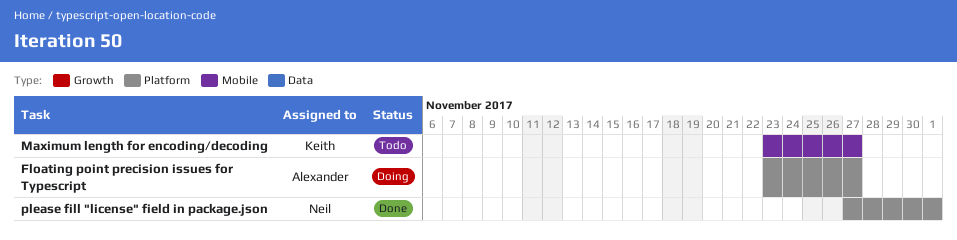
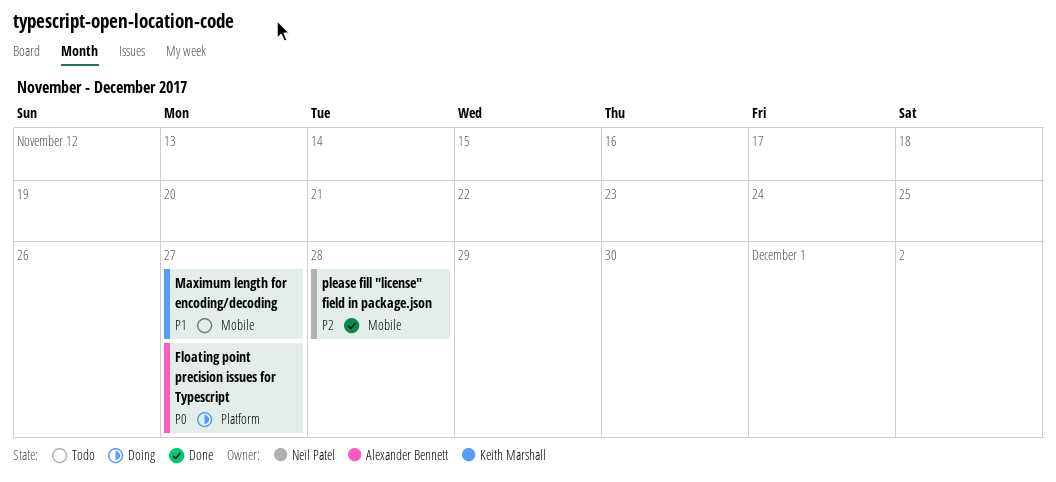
please fill "license" field in package.json, label: Platform -> Mobile
please fill "license" field in package.json, due: Dec 1 -> Nov 28

